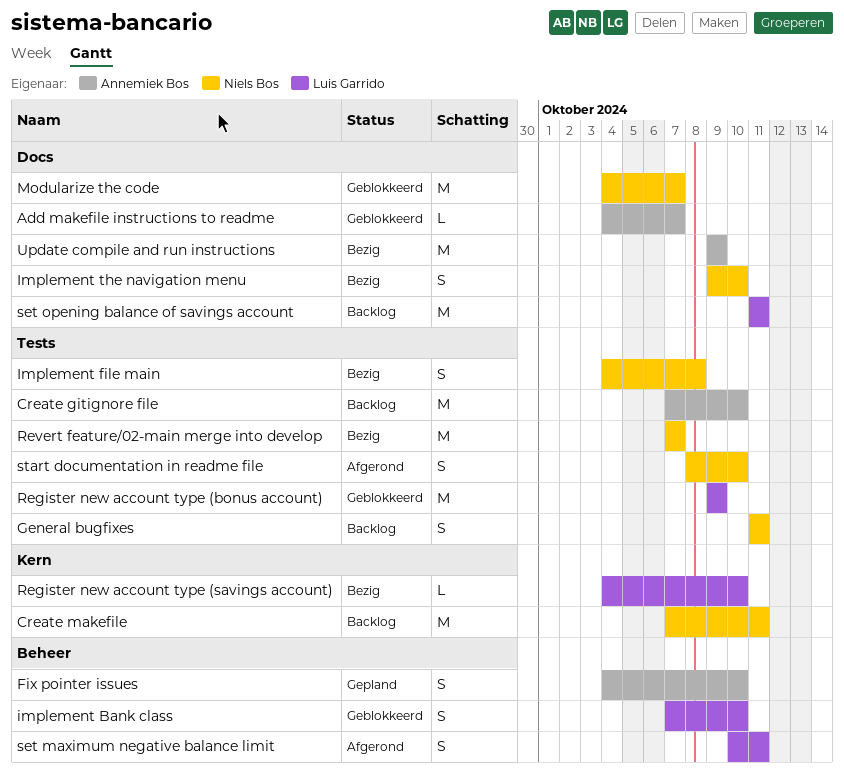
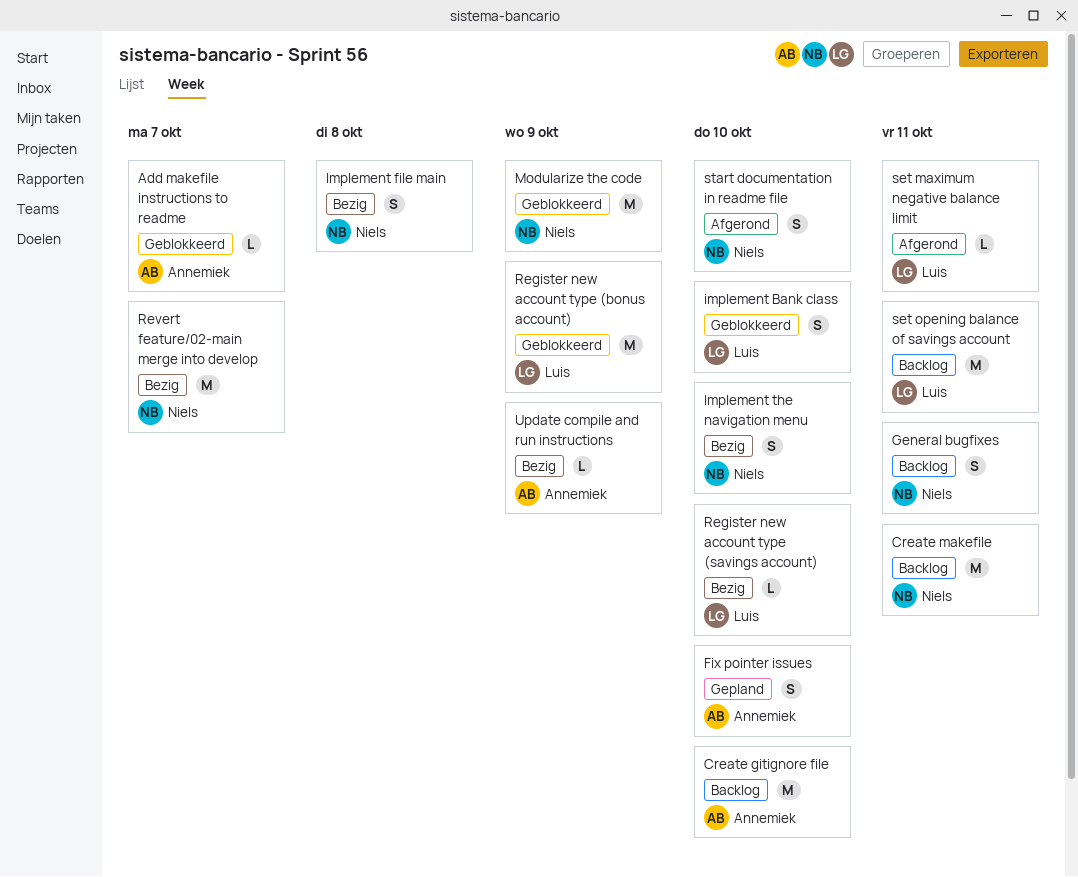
Modularize the code, due: Oct 7 -> Oct 9
set maximum negative balance limit, estimate: S -> L
Update compile and run instructions, estimate: M -> L

